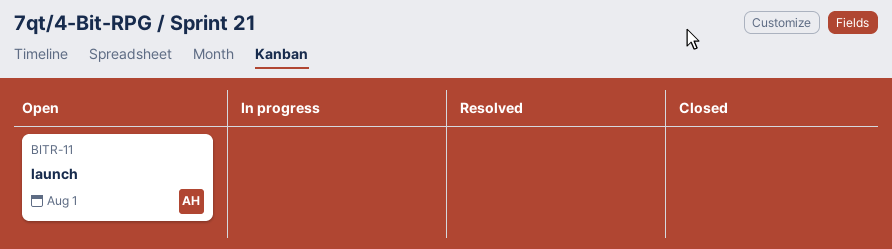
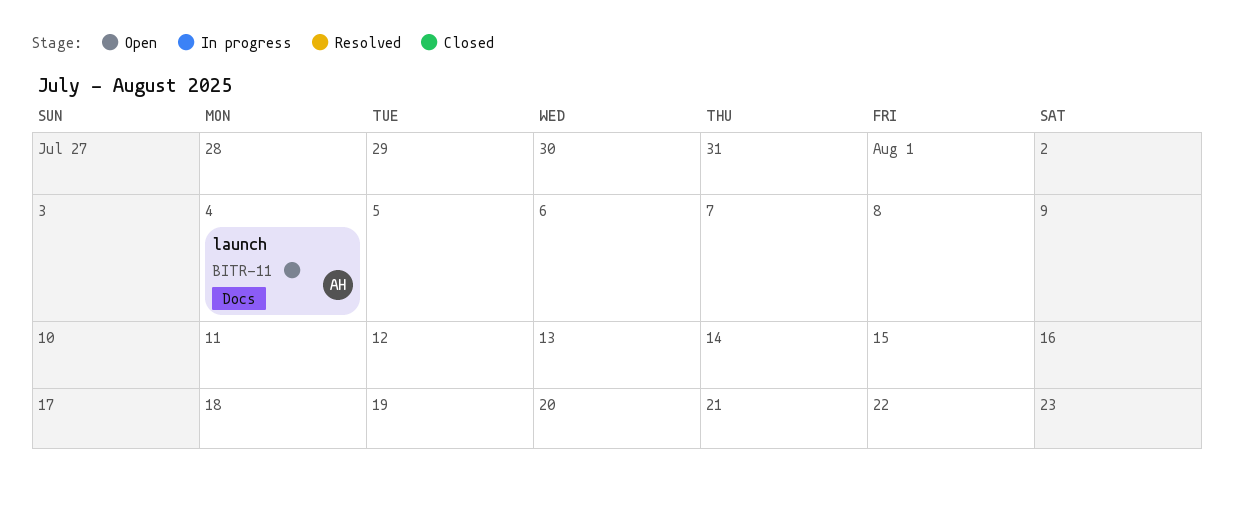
BITR-11, due: Aug 1 -> Aug 4

